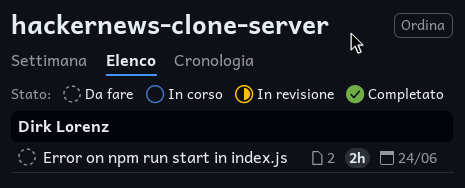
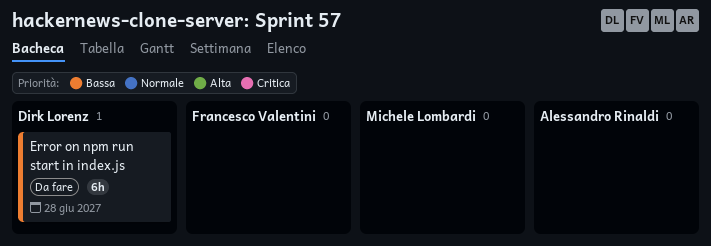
Error on npm run start in index.js, estimate: 2h -> 6h
Error on npm run start in index.js, due: Jun 24 -> Jun 28

